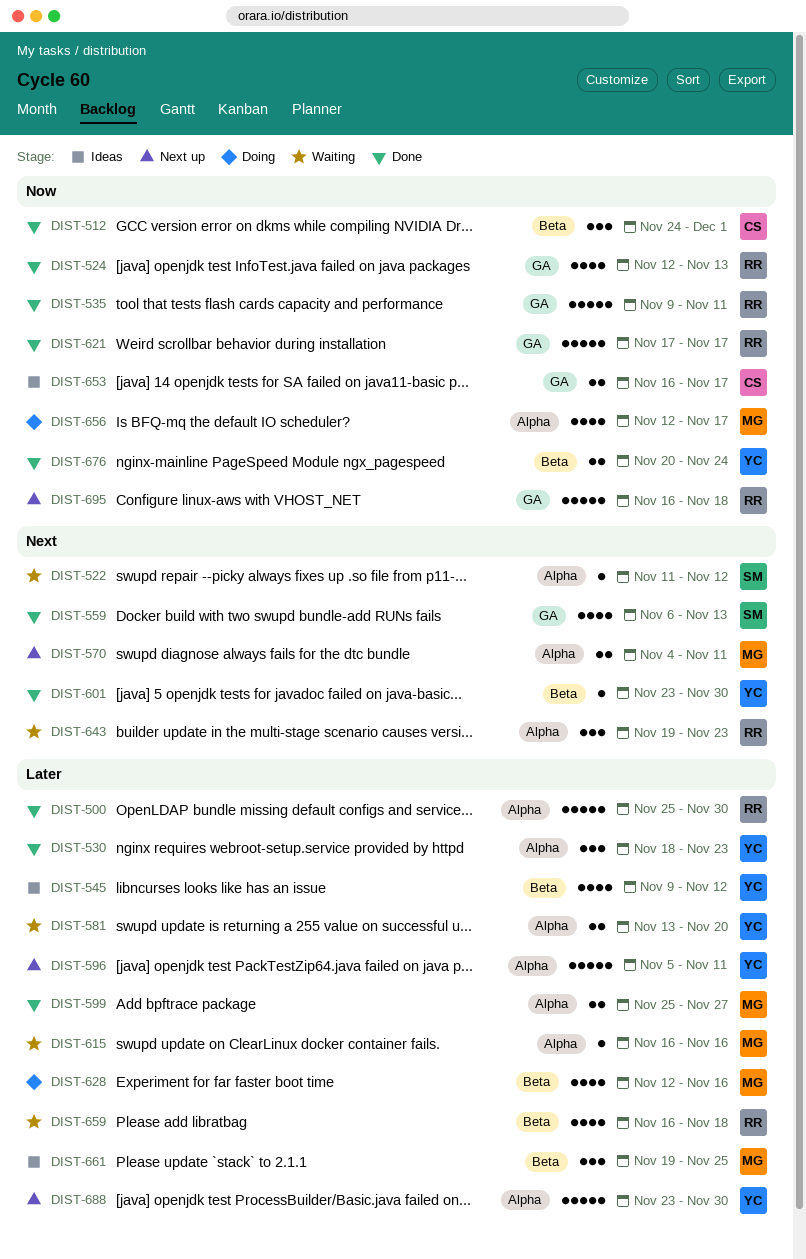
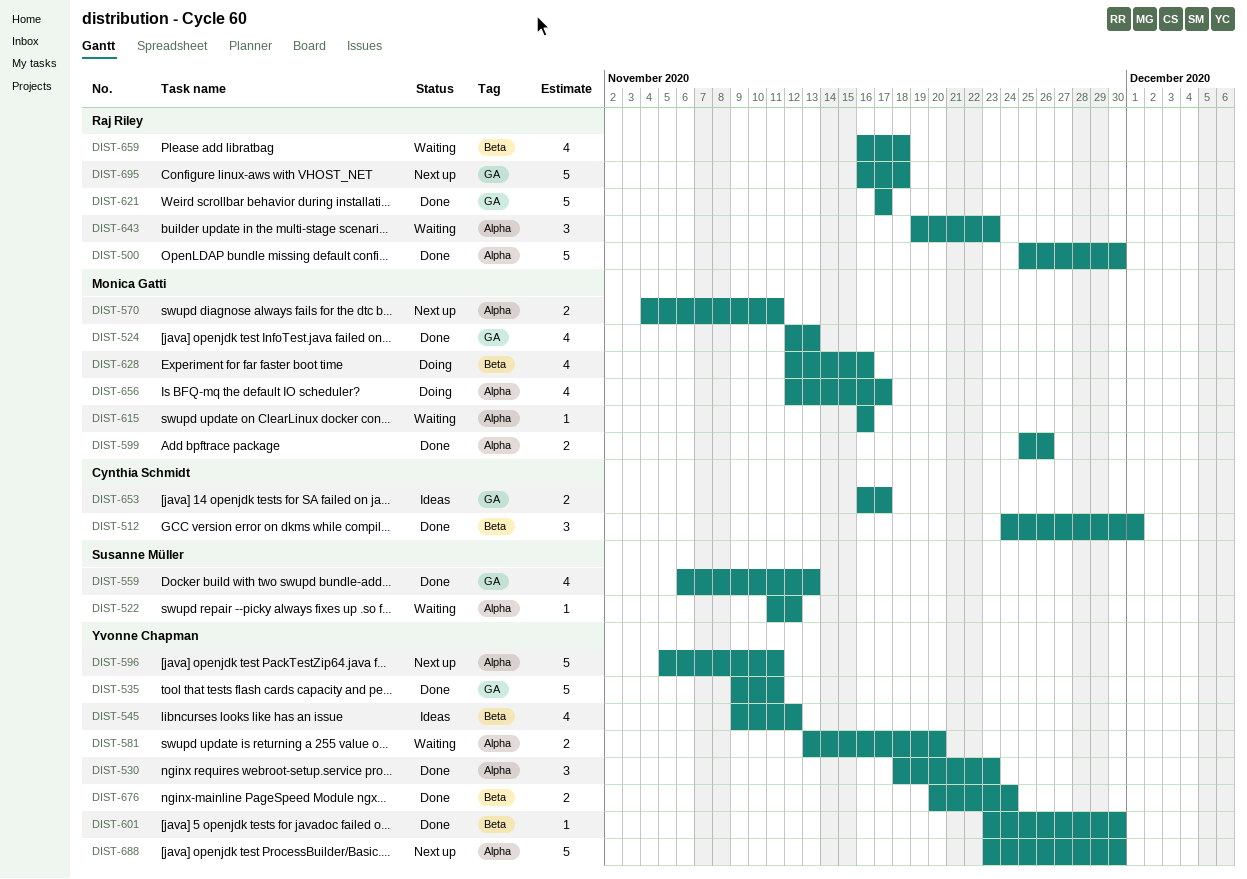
DIST-524, owner: Raj Riley -> Monica Gatti
DIST-535, owner: Raj Riley -> Yvonne Chapman
DIST-599, due: Nov 27 -> Nov 26
DIST-661: present -> none

